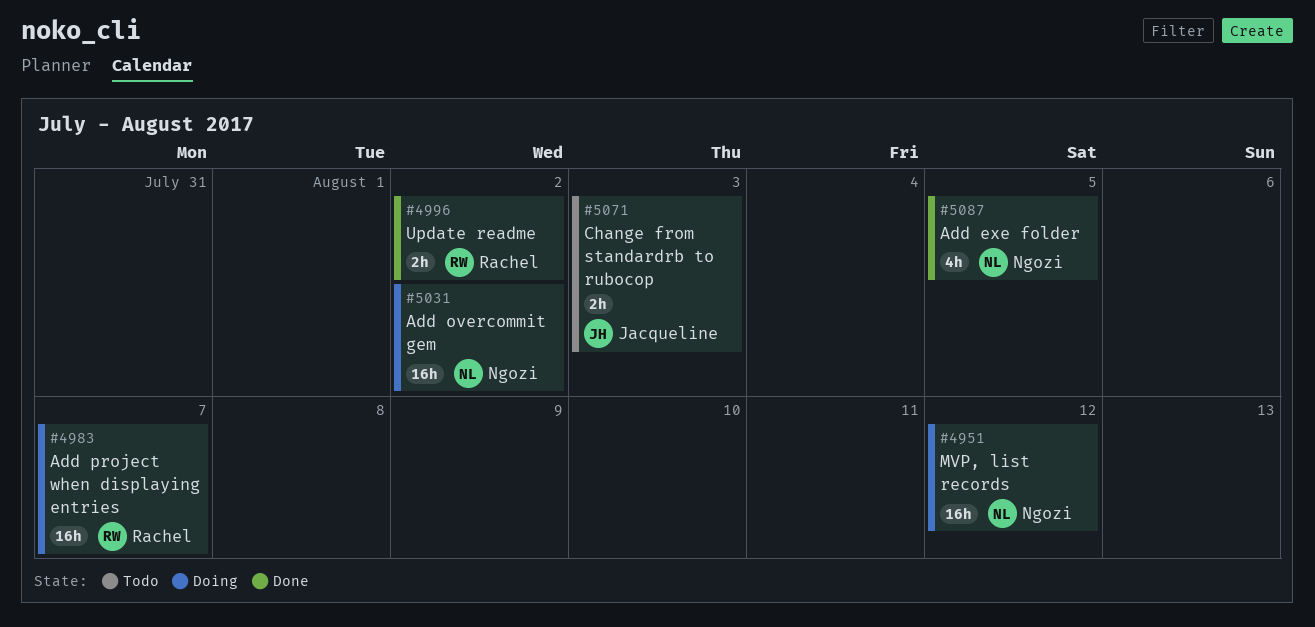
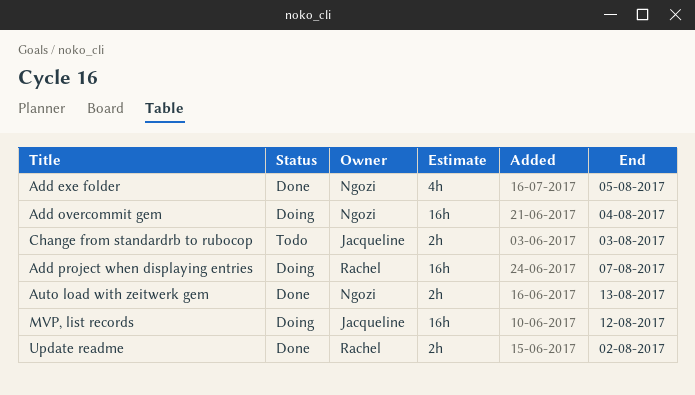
Add overcommit gem, due: Aug 2 -> Aug 4
Auto load with zeitwerk gem: none -> present
MVP, list records, owner: Ngozi -> Jacqueline

